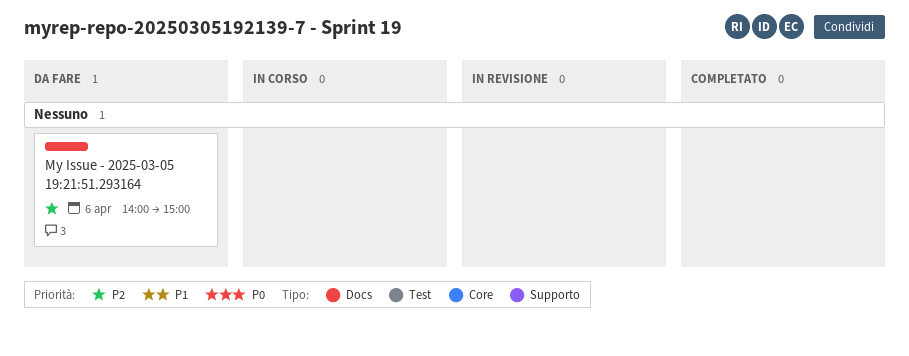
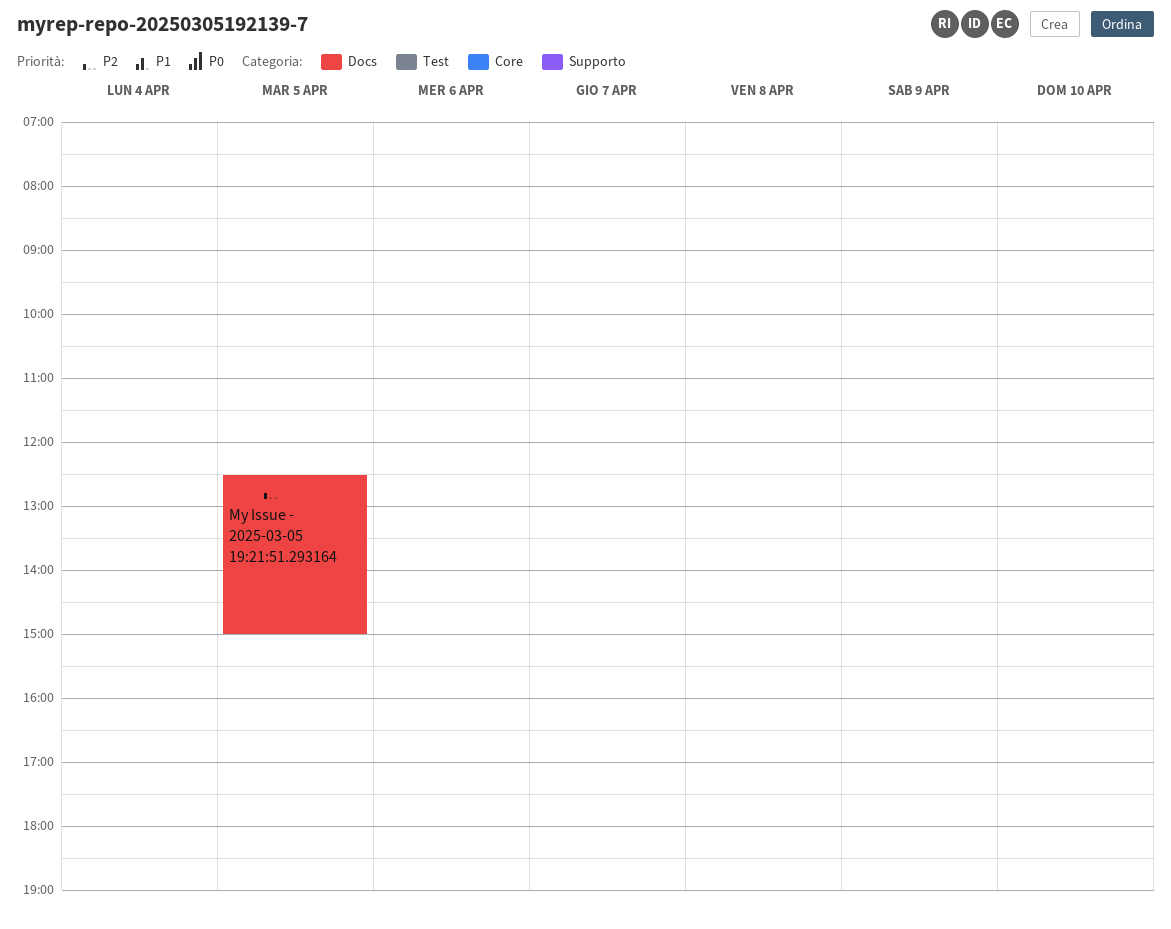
My Issue - 2025-03-05 19:21:51.293164, day: Apr 6 -> Apr 5
My Issue - 2025-03-05 19:21:51.293164, begins: 14:00 -> 12:30

